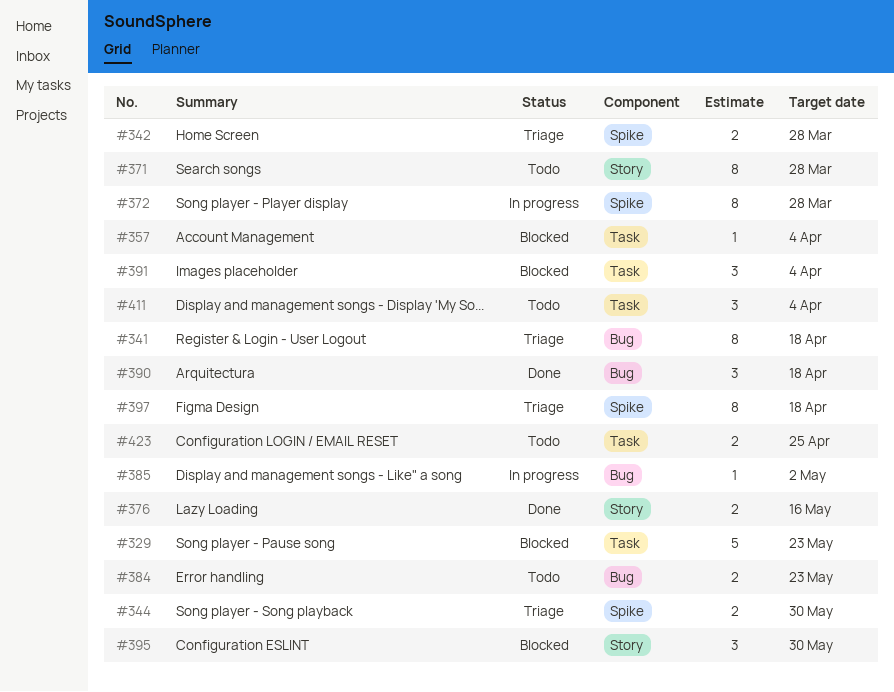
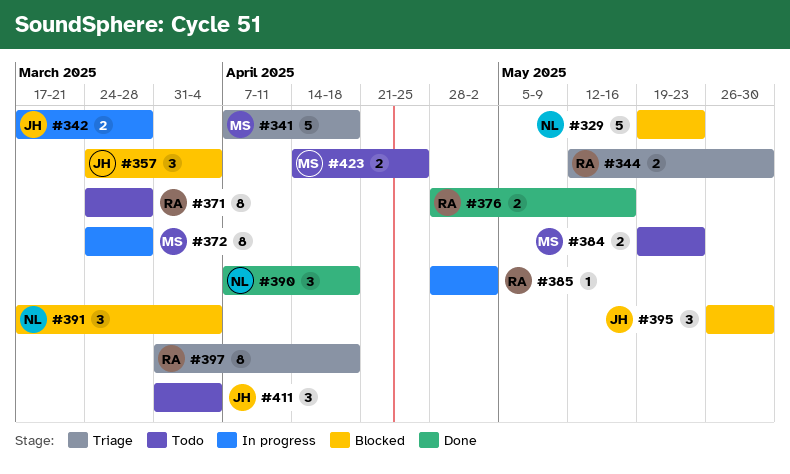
#341, estimate: 8 -> 5
#342, status: Triage -> In progress
#357, estimate: 1 -> 3

